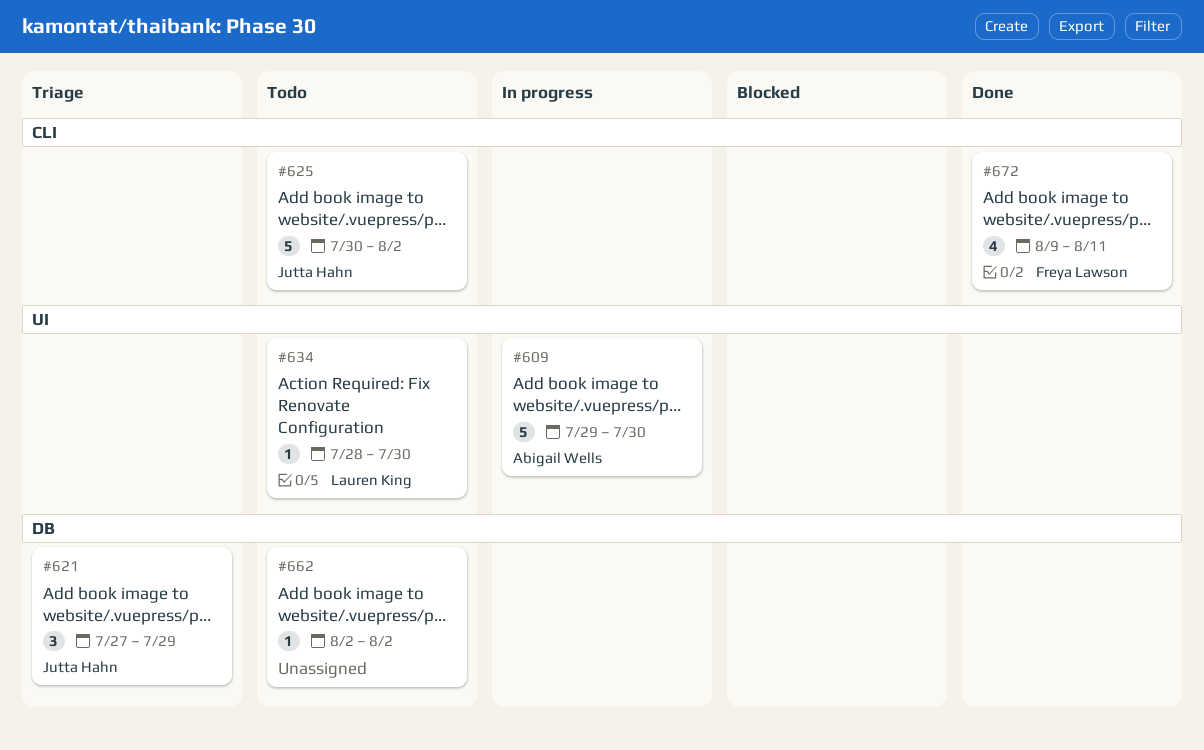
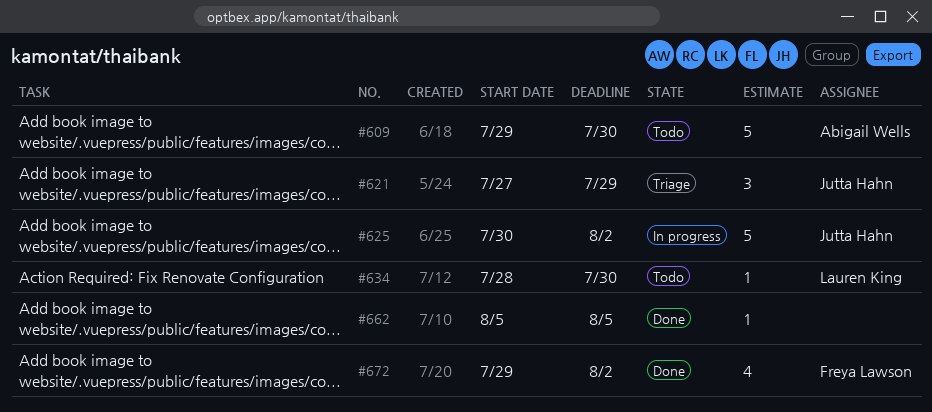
#609, status: In progress -> Todo
#625, status: Todo -> In progress
#662, status: Todo -> Done
#662, start: Aug 2 -> Aug 5
#662, due: Aug 2 -> Aug 5
#672, start: Aug 9 -> Jul 29
#672, due: Aug 11 -> Aug 2

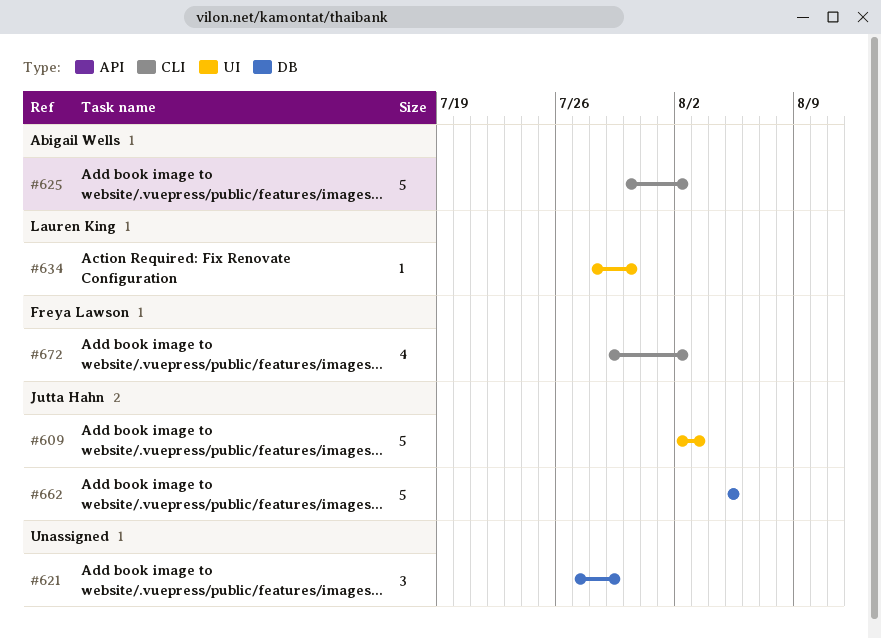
#609, owner: Abigail Wells -> Jutta Hahn
#609, start: Jul 29 -> Aug 2
#609, due: Jul 30 -> Aug 3
#621, owner: Jutta Hahn -> none
#625, owner: Jutta Hahn -> Abigail Wells
#662, owner: none -> Jutta Hahn
#662, estimate: 1 -> 5

